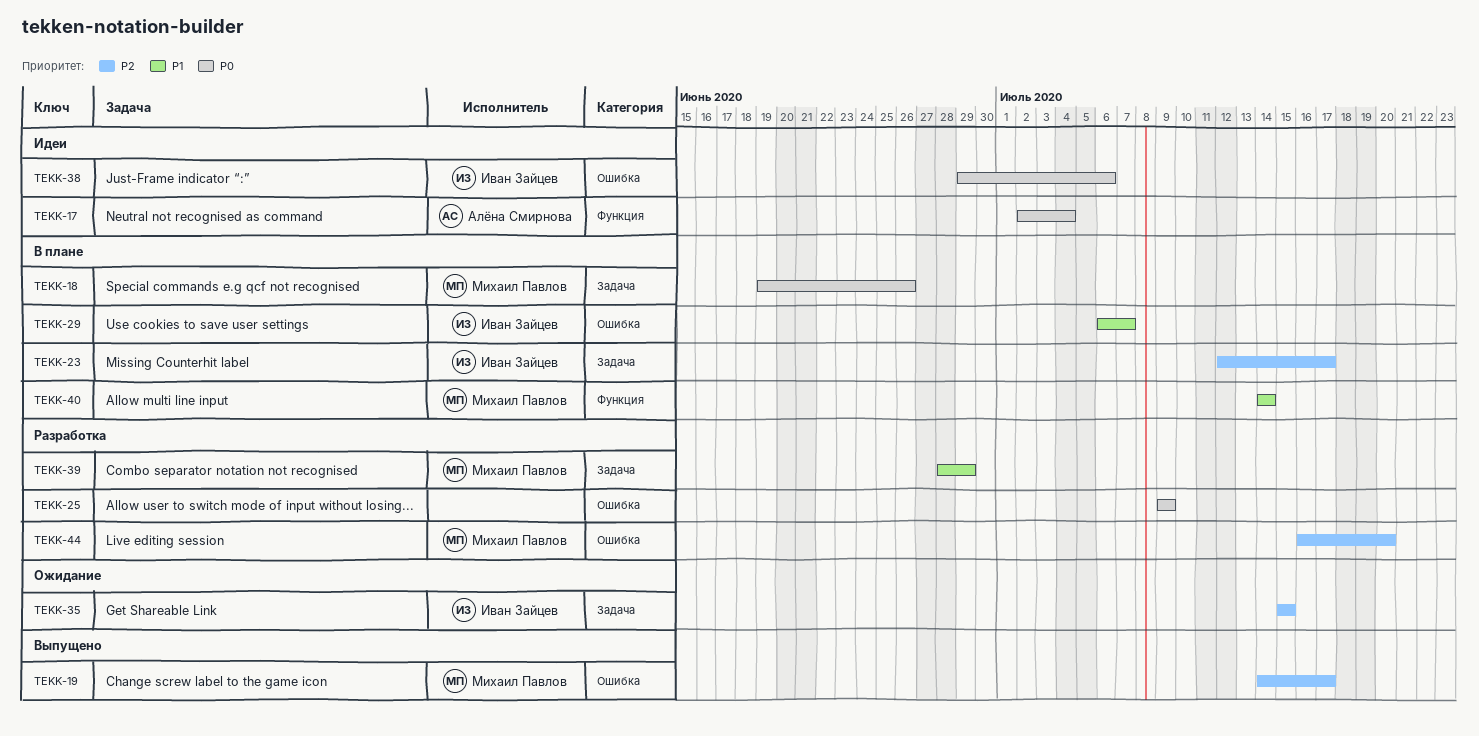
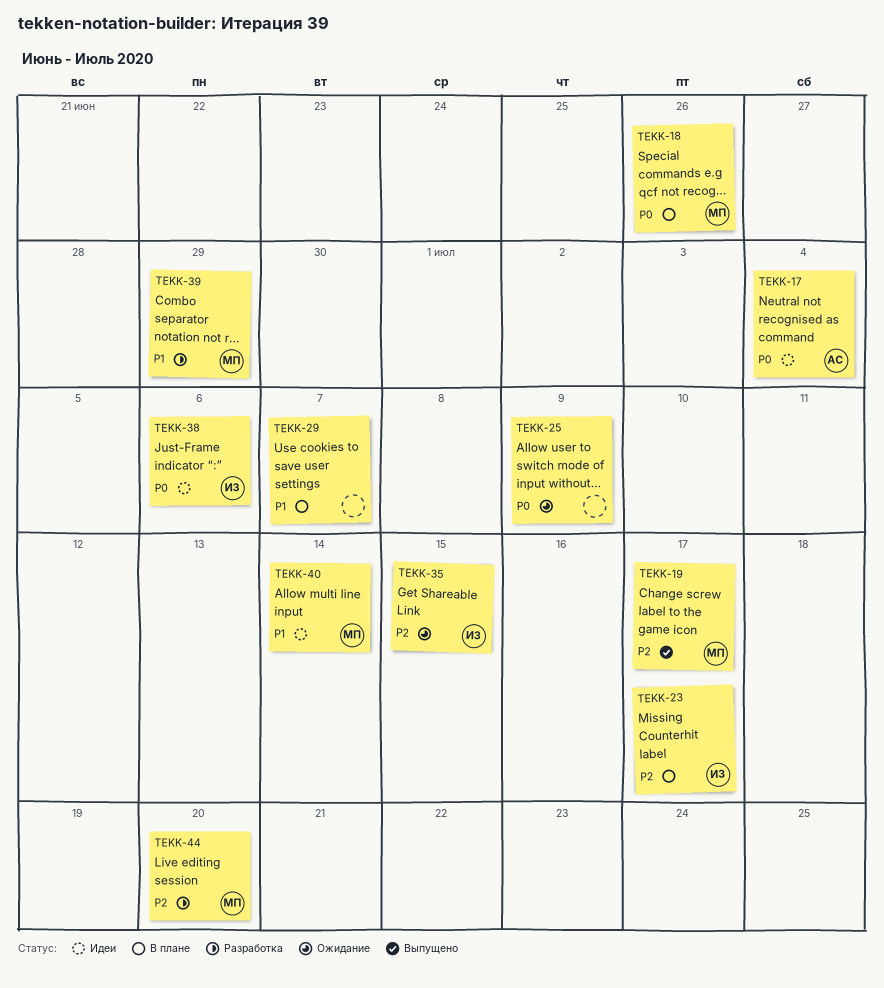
TEKK-25, status: Разработка -> Ожидание
TEKK-29, owner: Иван Зайцев -> none
TEKK-40, status: В плане -> Идеи

